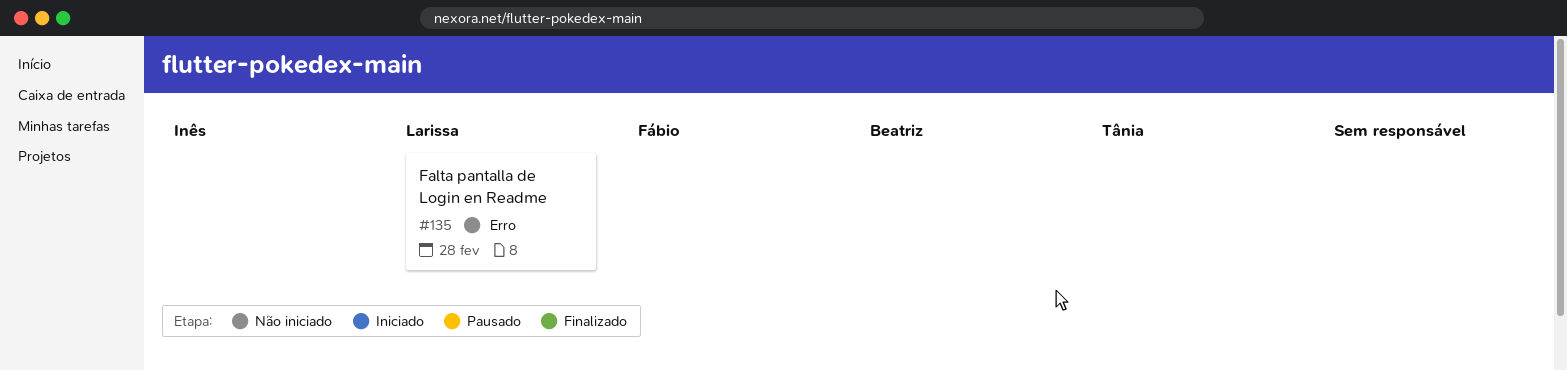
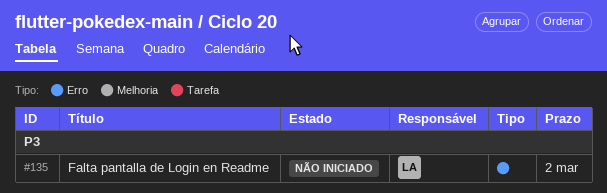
#135, due: Feb 28 -> Mar 2

